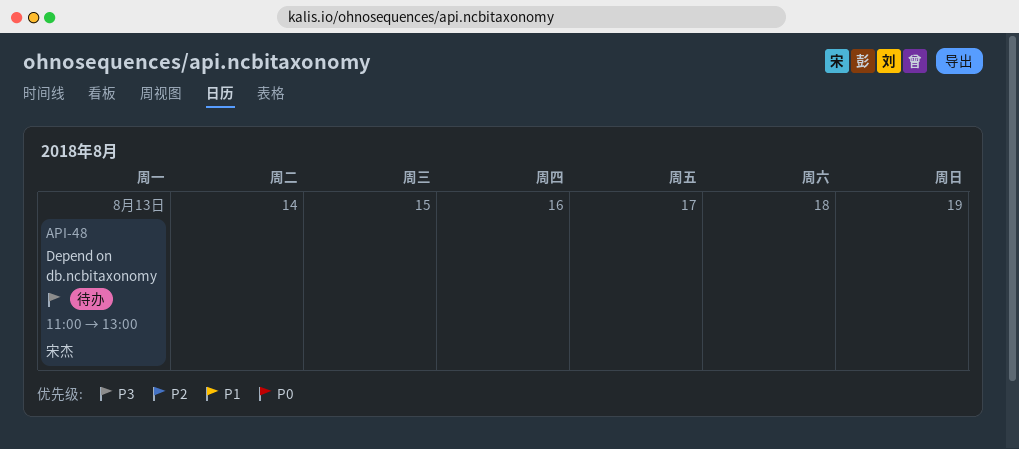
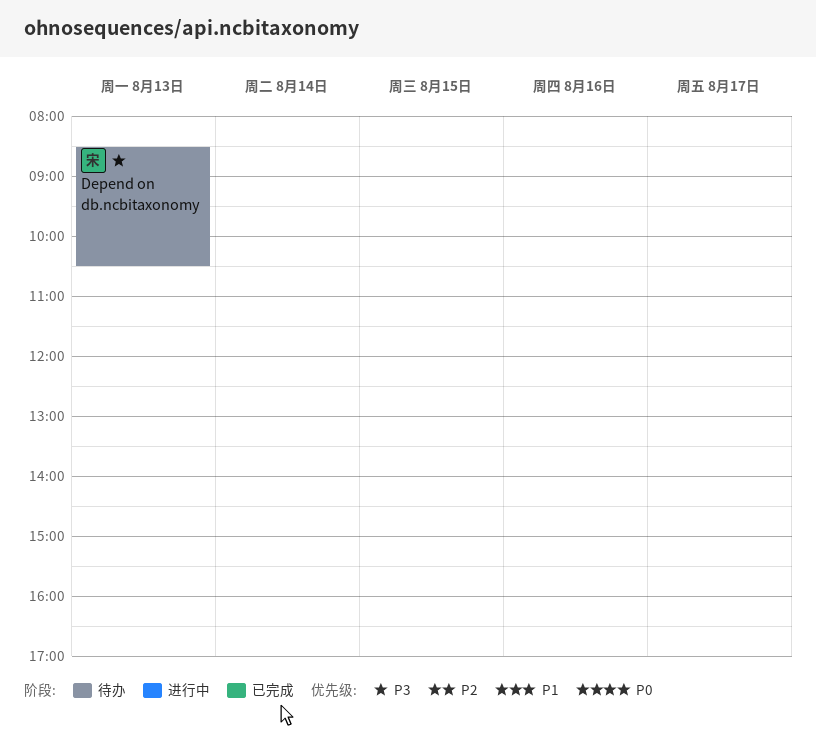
Depend on db.ncbitaxonomy, begins: 11:00 -> 08:30
Depend on db.ncbitaxonomy, ends: 13:00 -> 10:30

